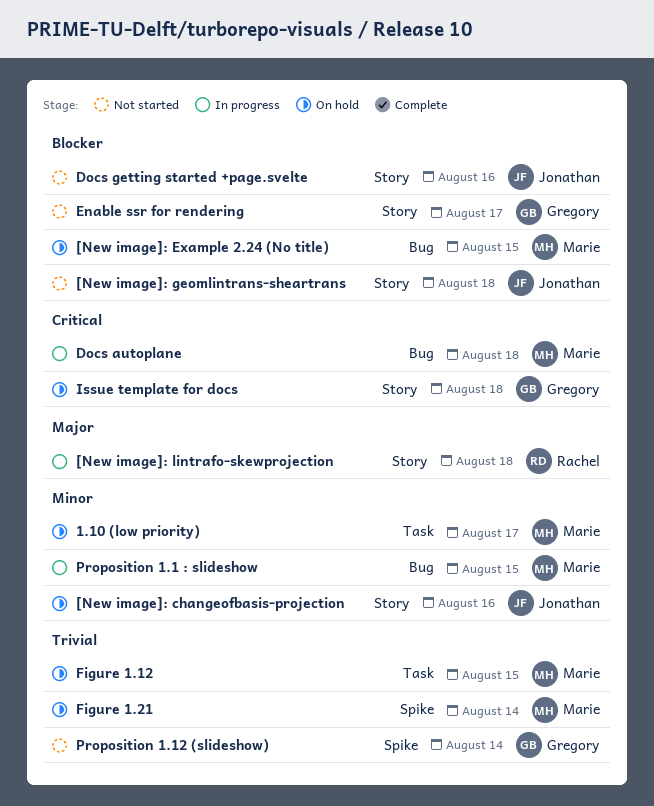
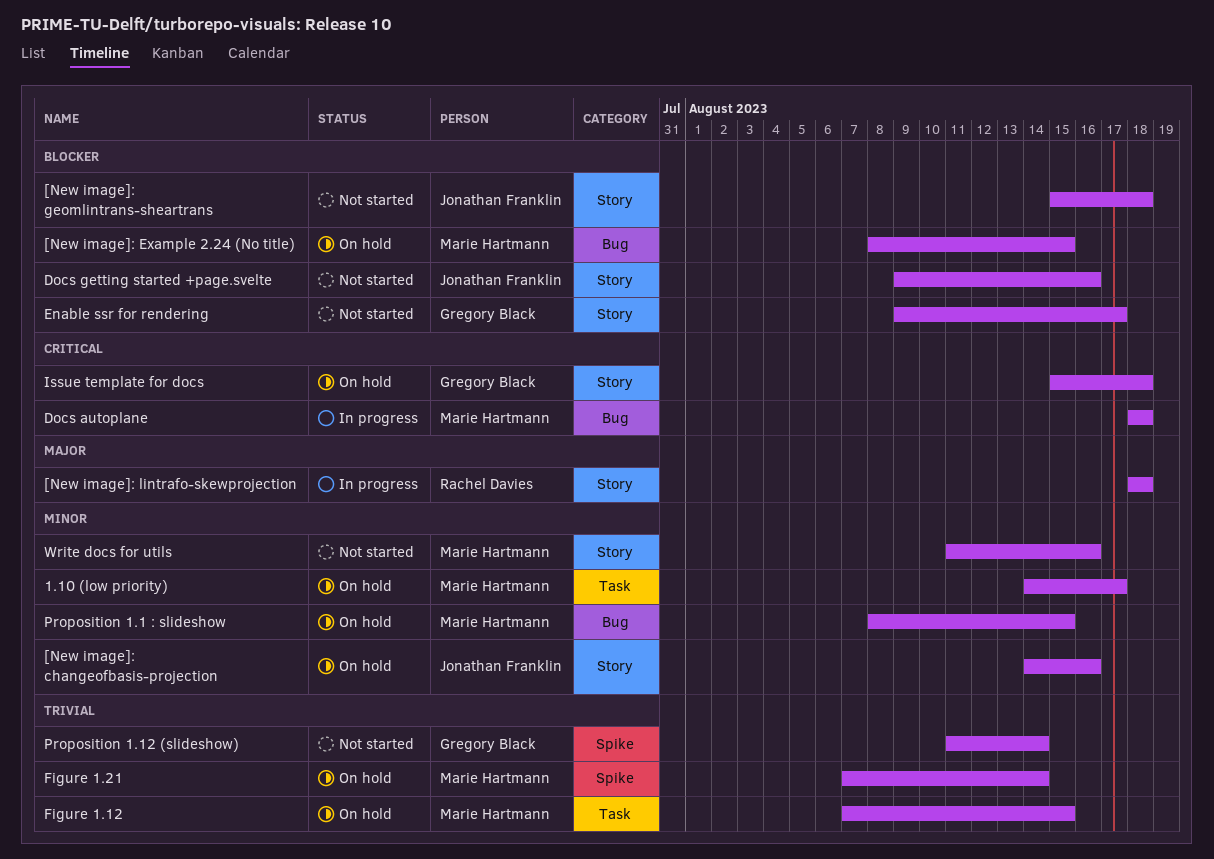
Proposition 1.1 : slideshow, status: In progress -> On hold
Write docs for utils: none -> present

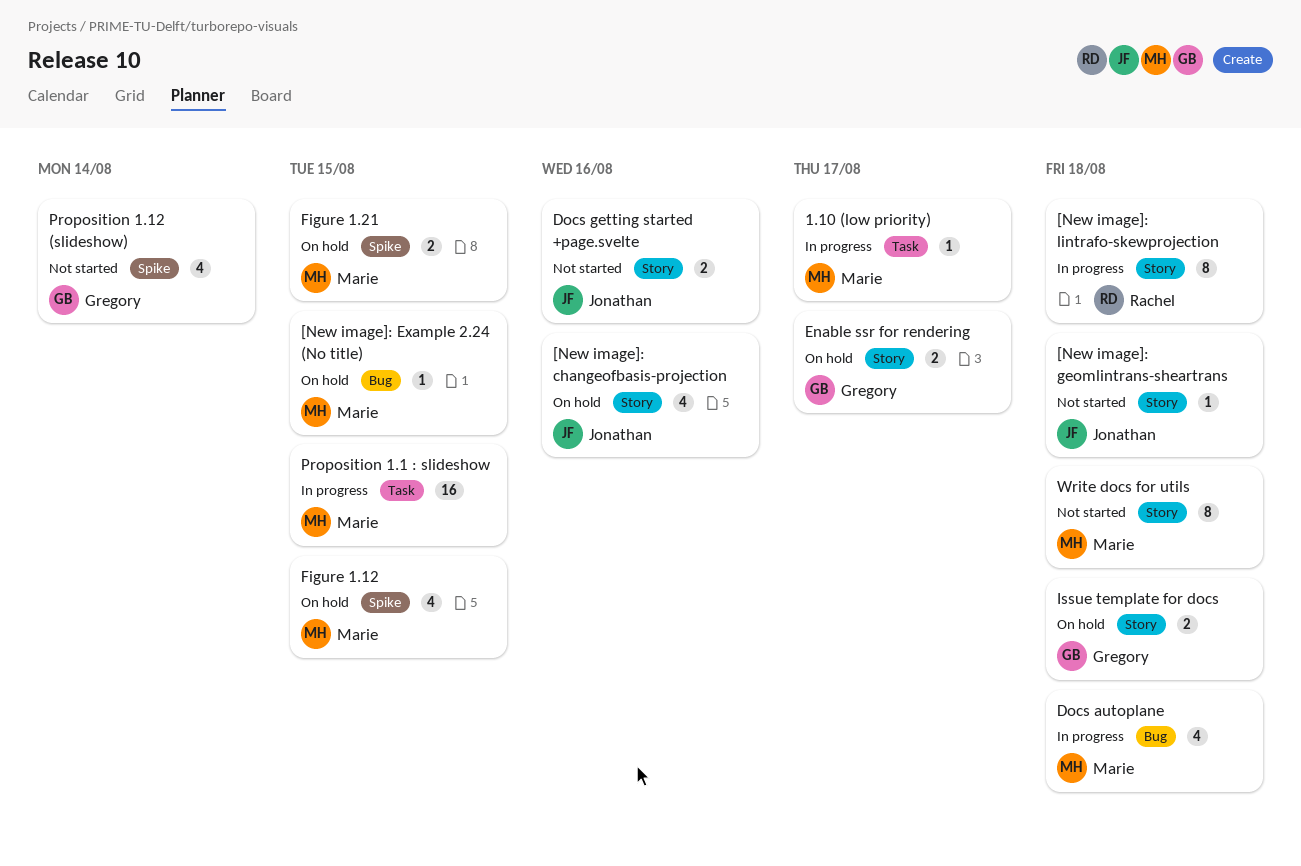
1.10 (low priority), status: On hold -> In progress
Enable ssr for rendering, status: Not started -> On hold
Figure 1.12, label: Task -> Spike
Figure 1.21, due: Aug 14 -> Aug 15
Proposition 1.1 : slideshow, status: On hold -> In progress
Proposition 1.1 : slideshow, label: Bug -> Task
Write docs for utils, due: Aug 16 -> Aug 18

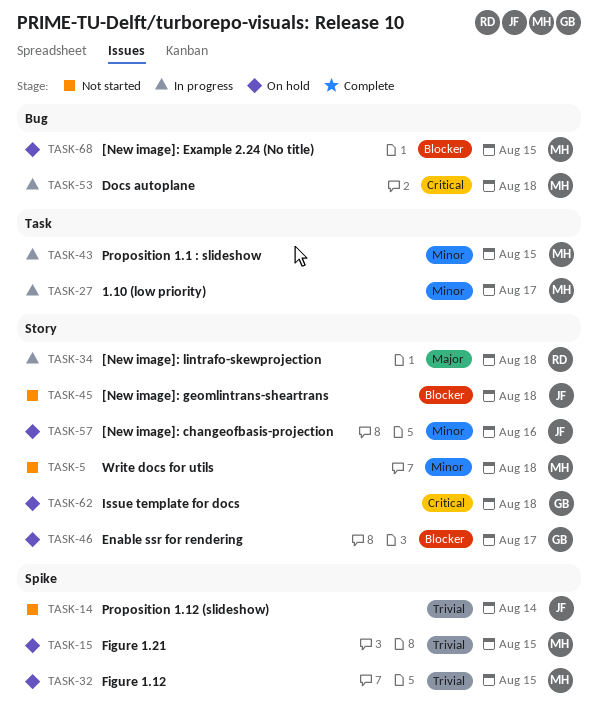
Docs getting started +page.svelte: present -> none
Proposition 1.12 (slideshow), owner: Gregory -> Jonathan

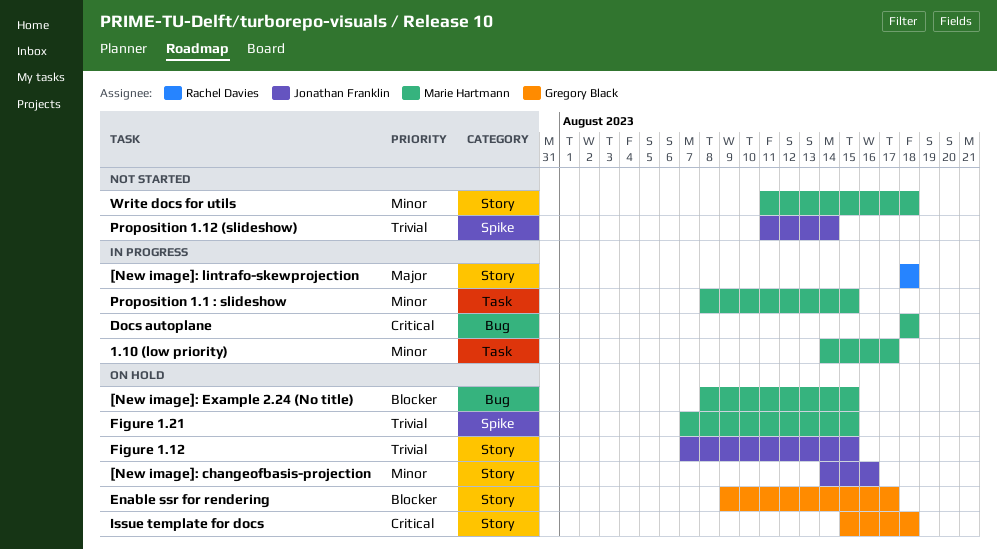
[New image]: geomlintrans-sheartrans: present -> none
Figure 1.12, owner: Marie Hartmann -> Jonathan Franklin
Figure 1.12, label: Spike -> Story

